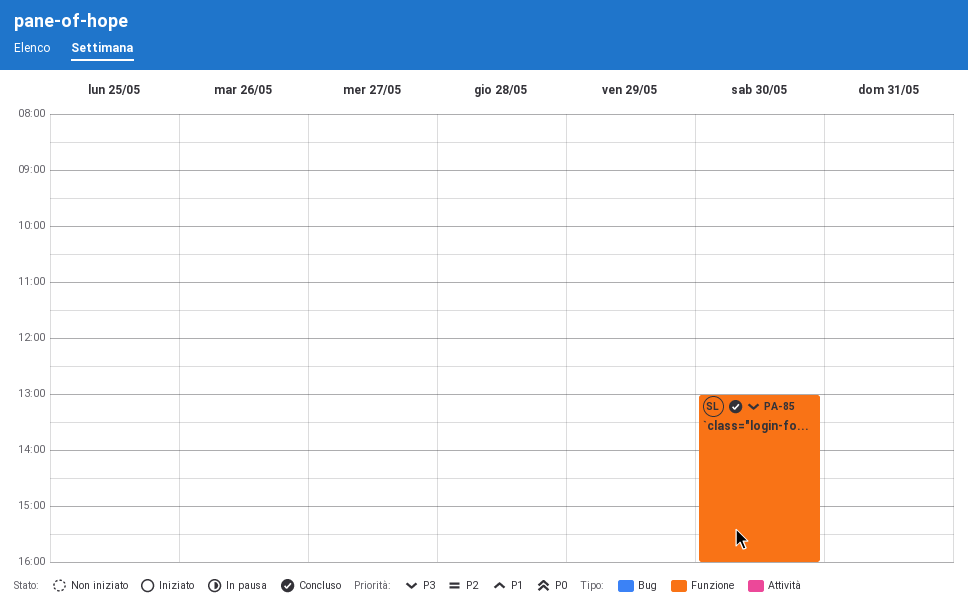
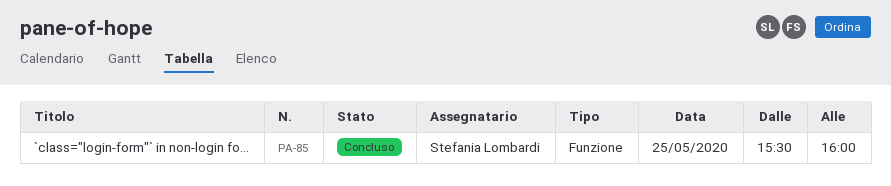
PA-85, day: May 30 -> May 25
PA-85, begins: 13:00 -> 15:30

